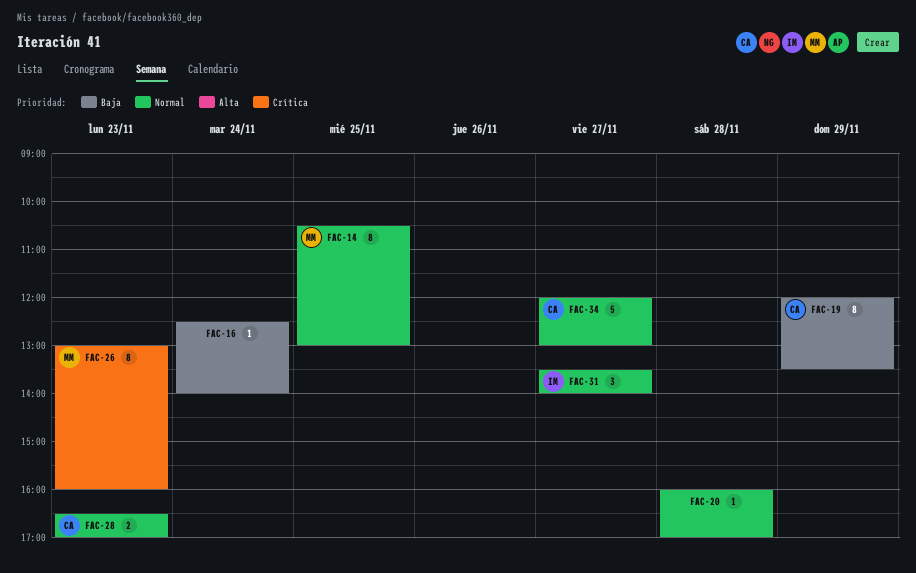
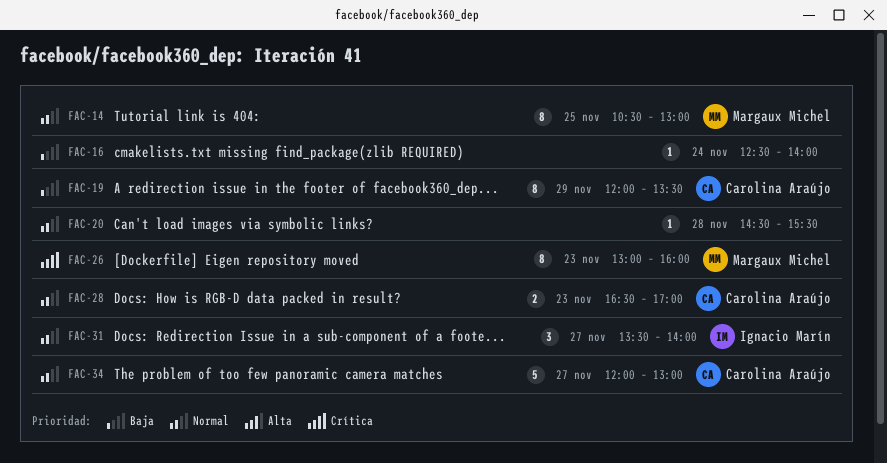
FAC-20, begins: 16:00 -> 14:30
FAC-20, ends: 17:00 -> 15:30

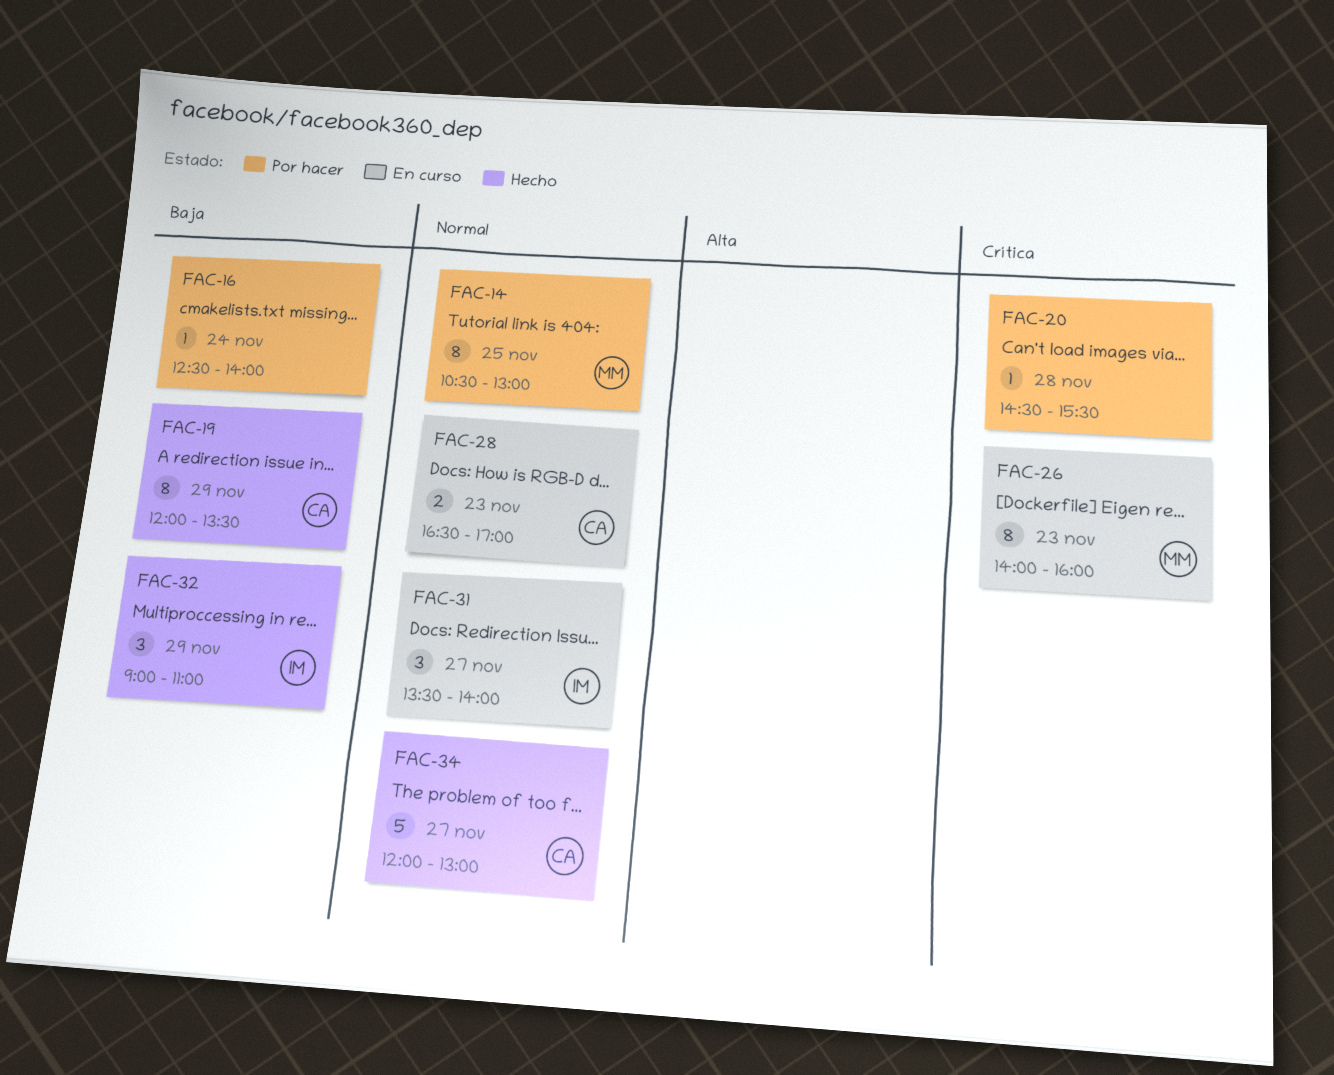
FAC-20, priority: Normal -> Crítica
FAC-26, begins: 13:00 -> 14:00
FAC-32: none -> present

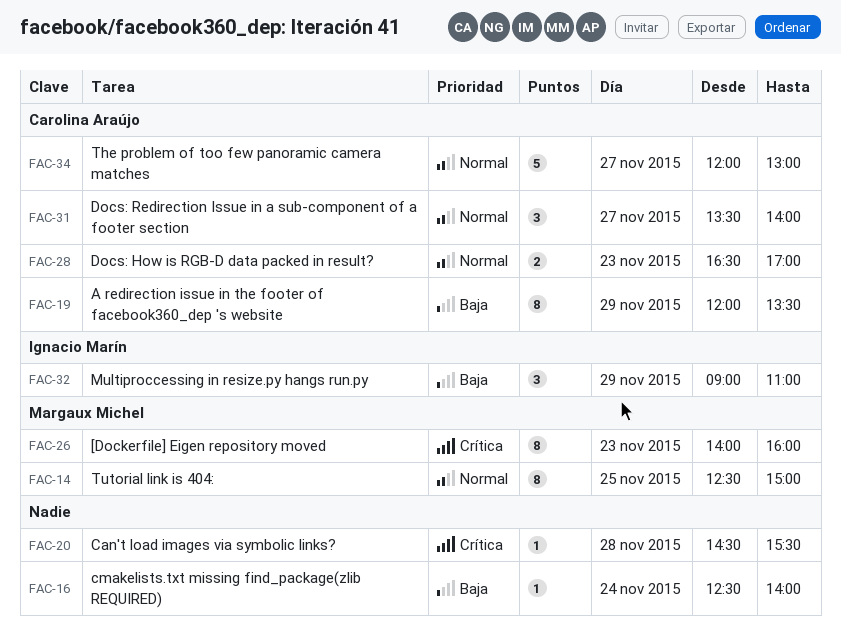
FAC-14, begins: 10:30 -> 12:30
FAC-14, ends: 13:00 -> 15:00
FAC-31, owner: Ignacio Marín -> Carolina Araújo

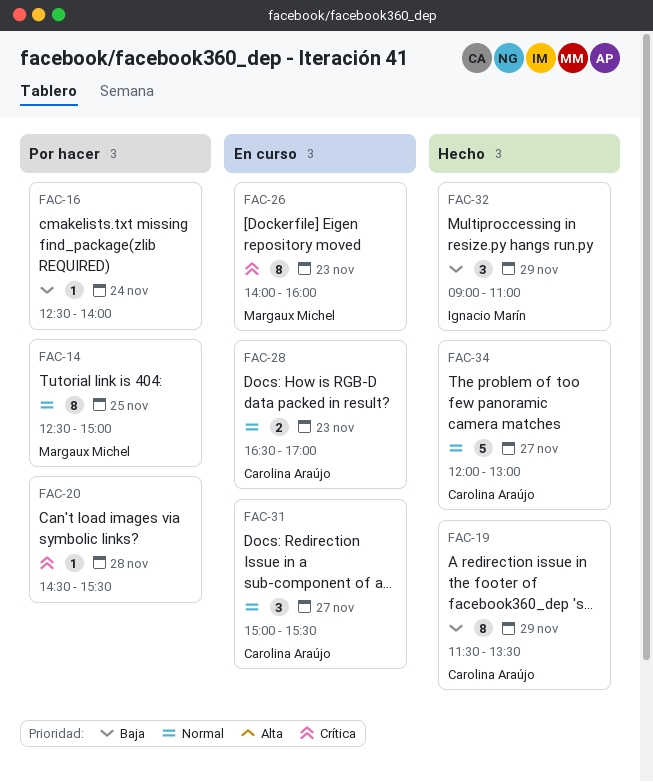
FAC-19, begins: 12:00 -> 11:30
FAC-31, begins: 13:30 -> 15:00
FAC-31, ends: 14:00 -> 15:30

